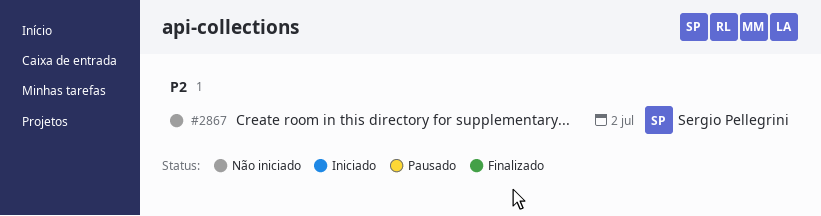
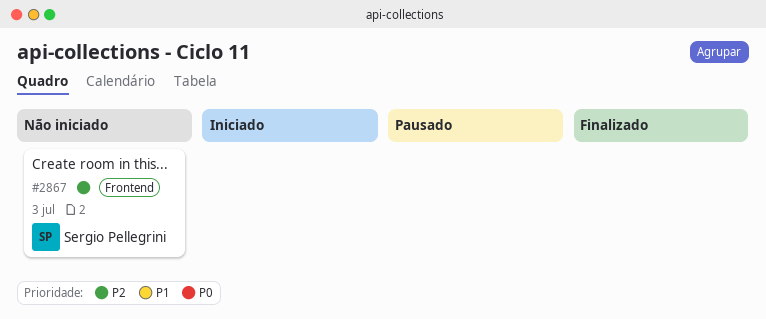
#2867, due: Jul 2 -> Jul 3

